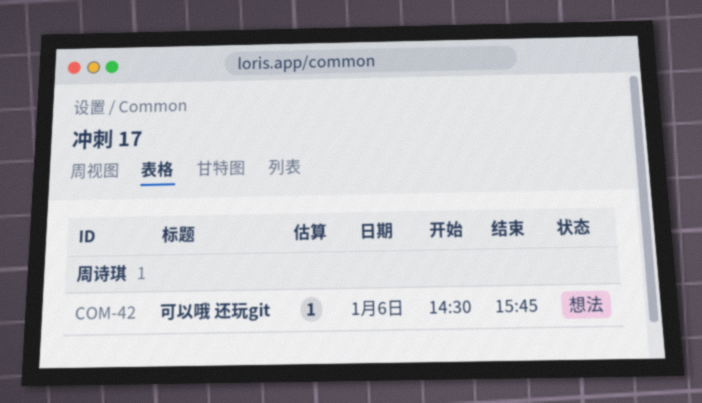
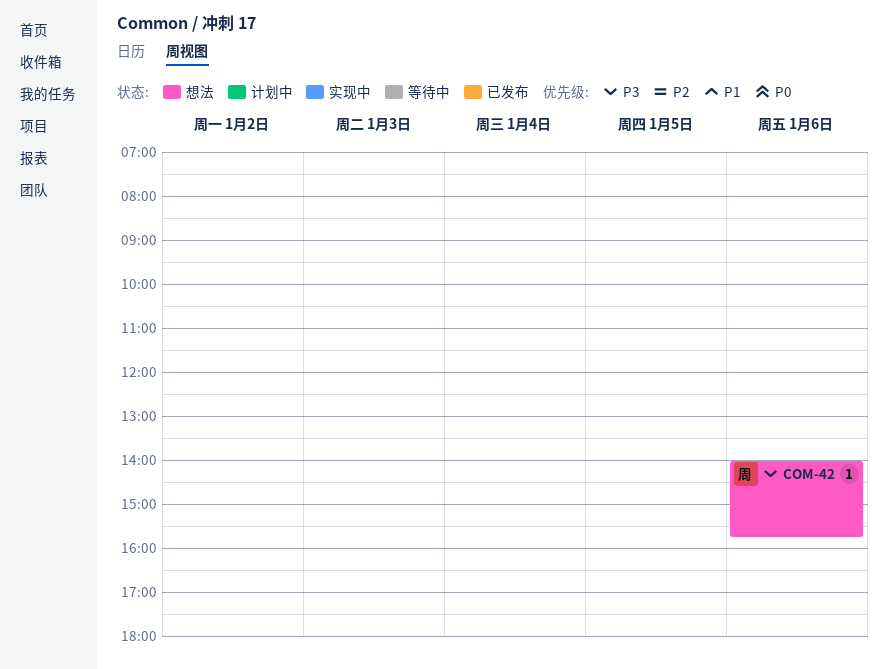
COM-42, begins: 14:30 -> 14:00

